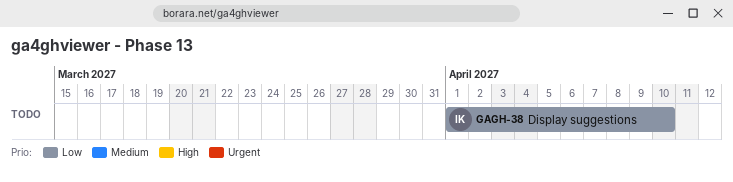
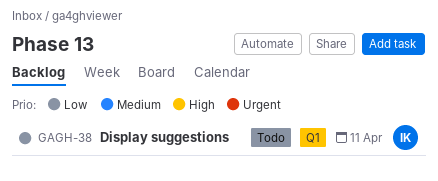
GAGH-38, due: Apr 10 -> Apr 11

